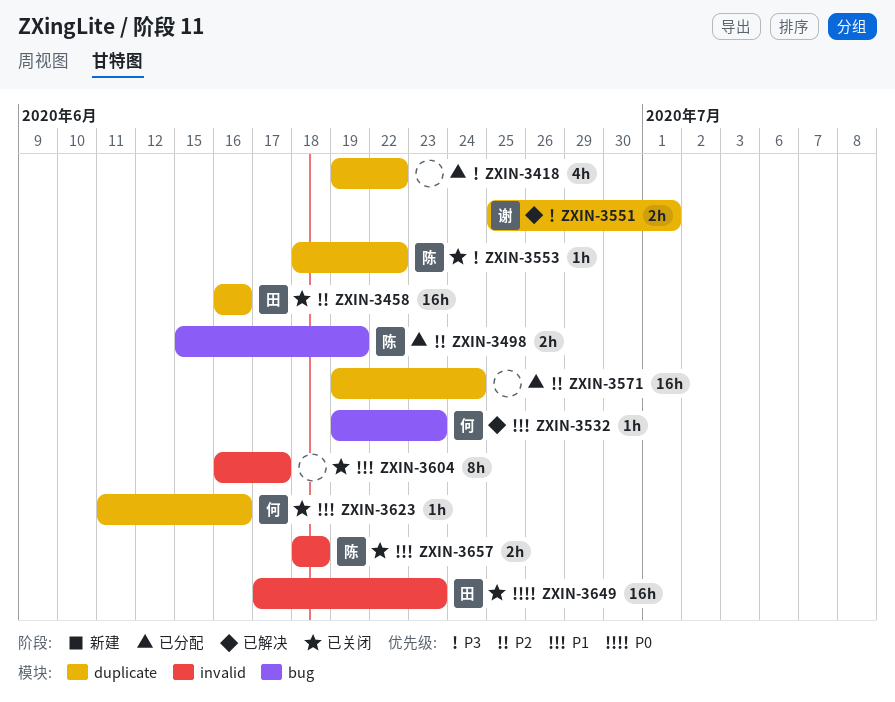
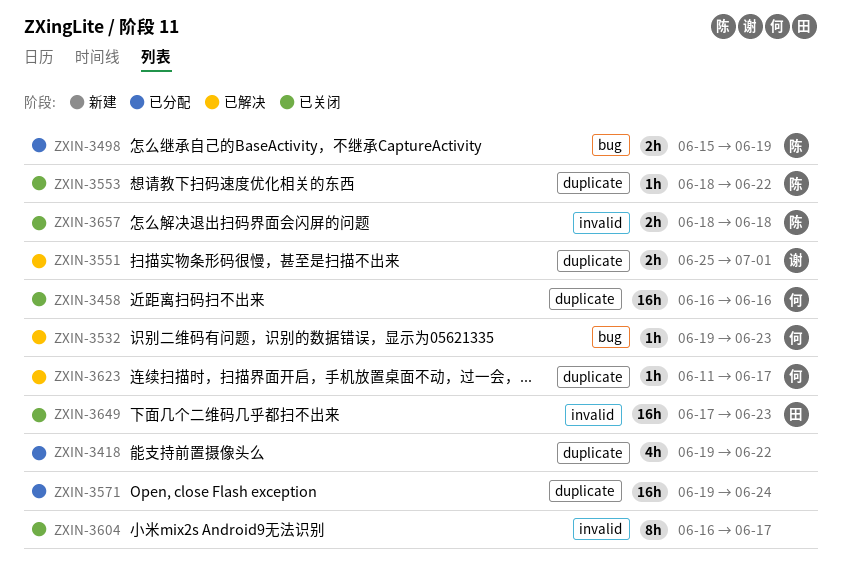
ZXIN-3458, owner: 田 -> 何
ZXIN-3623, status: 已关闭 -> 已解决
ZXIN-3623, due: Jun 16 -> Jun 17

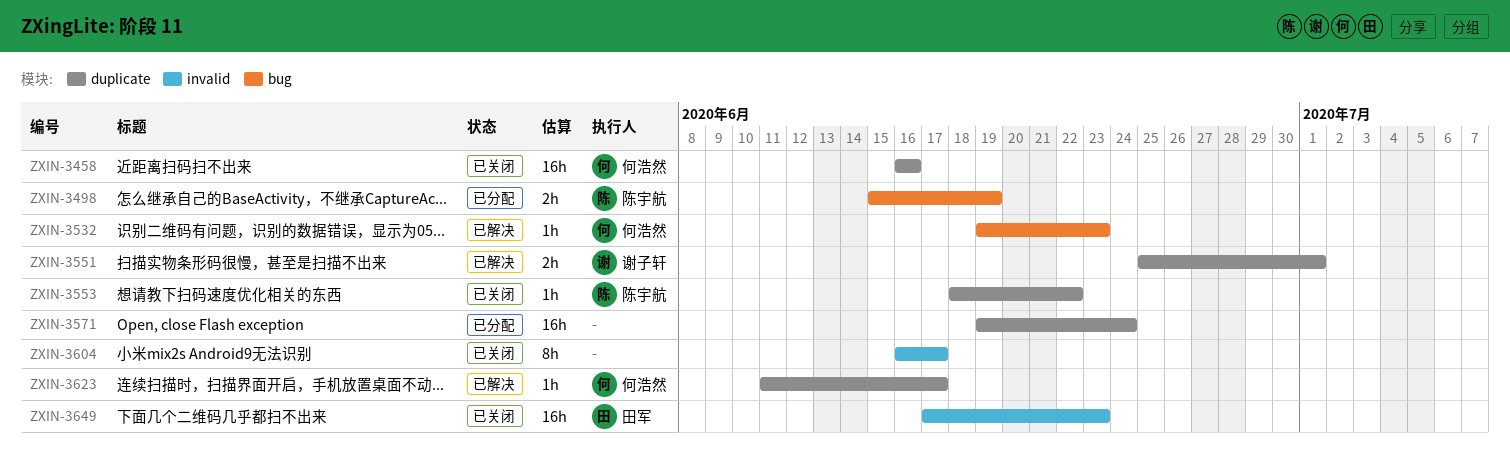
ZXIN-3418: present -> none
ZXIN-3657: present -> none

